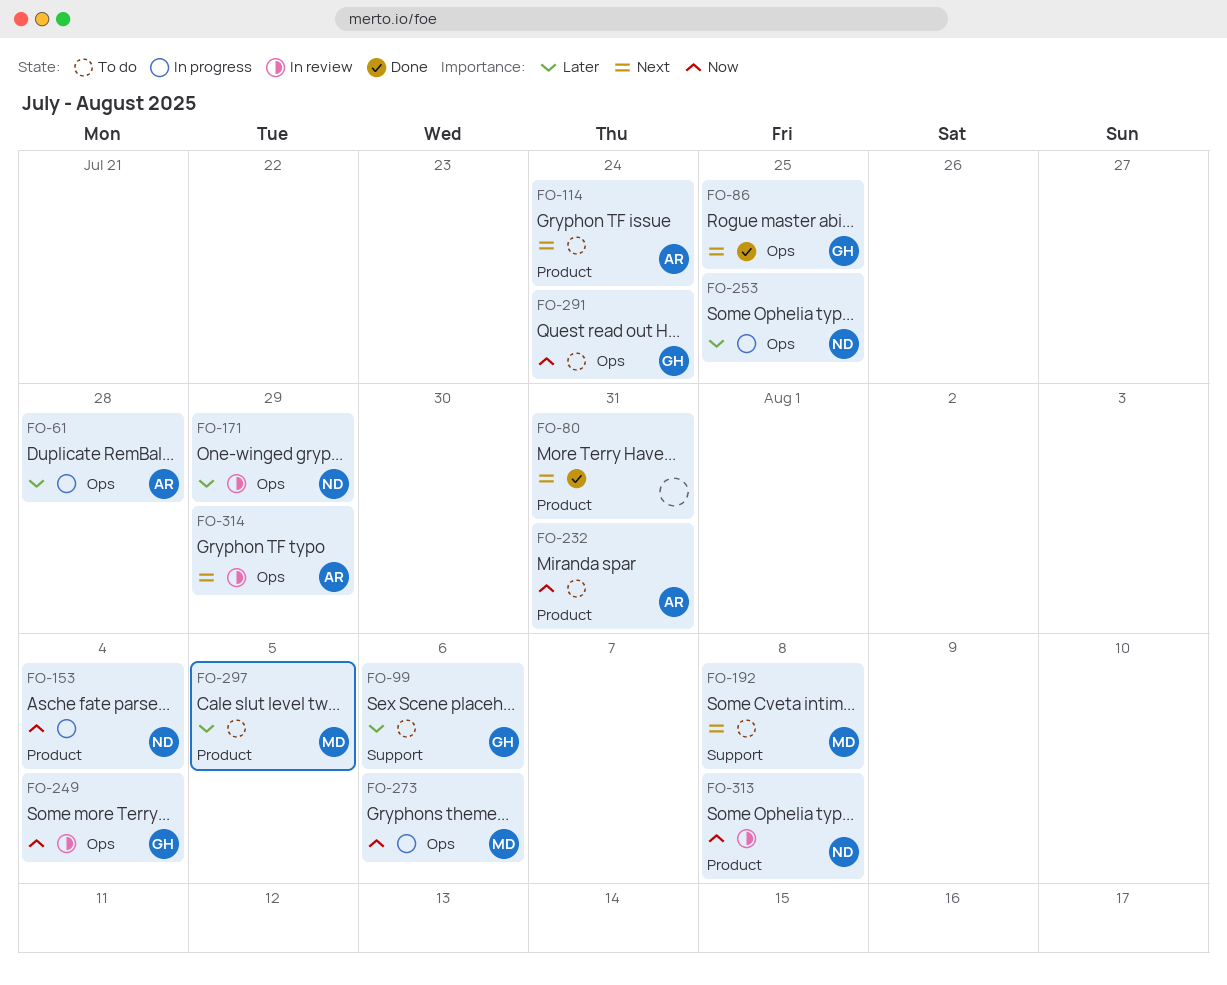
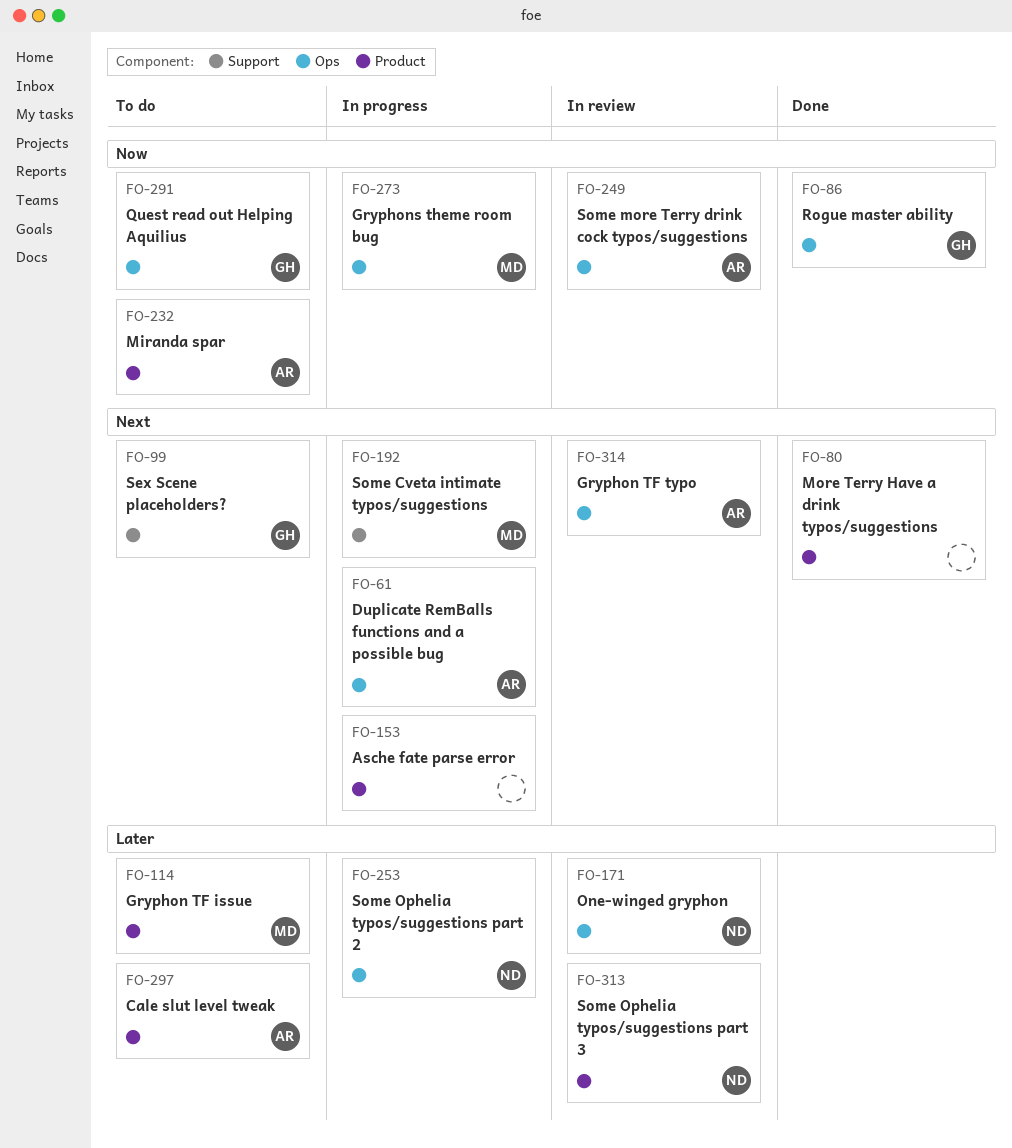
FO-61, priority: Later -> Next
FO-86, priority: Next -> Now
FO-99, priority: Later -> Next
FO-114, owner: AR -> MD
FO-114, priority: Next -> Later
FO-153, owner: ND -> none
FO-153, priority: Now -> Next
FO-192, status: To do -> In progress
FO-249, owner: GH -> AR
FO-297, owner: MD -> AR
FO-313, priority: Now -> Later

